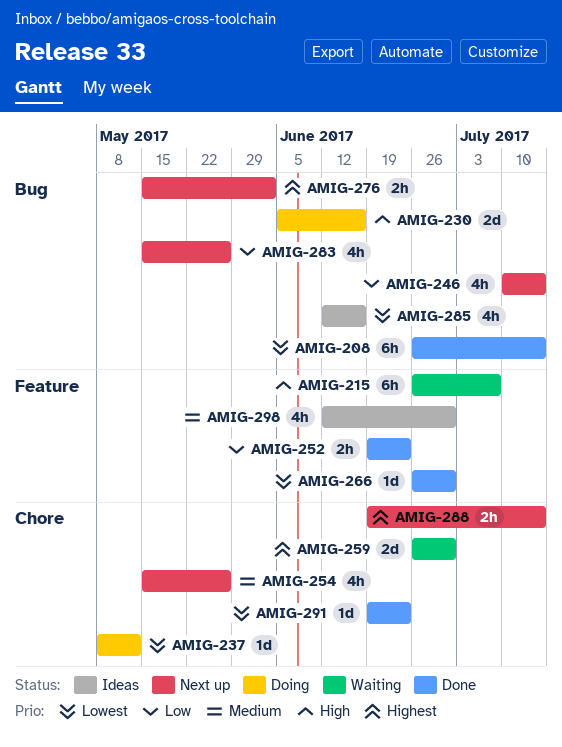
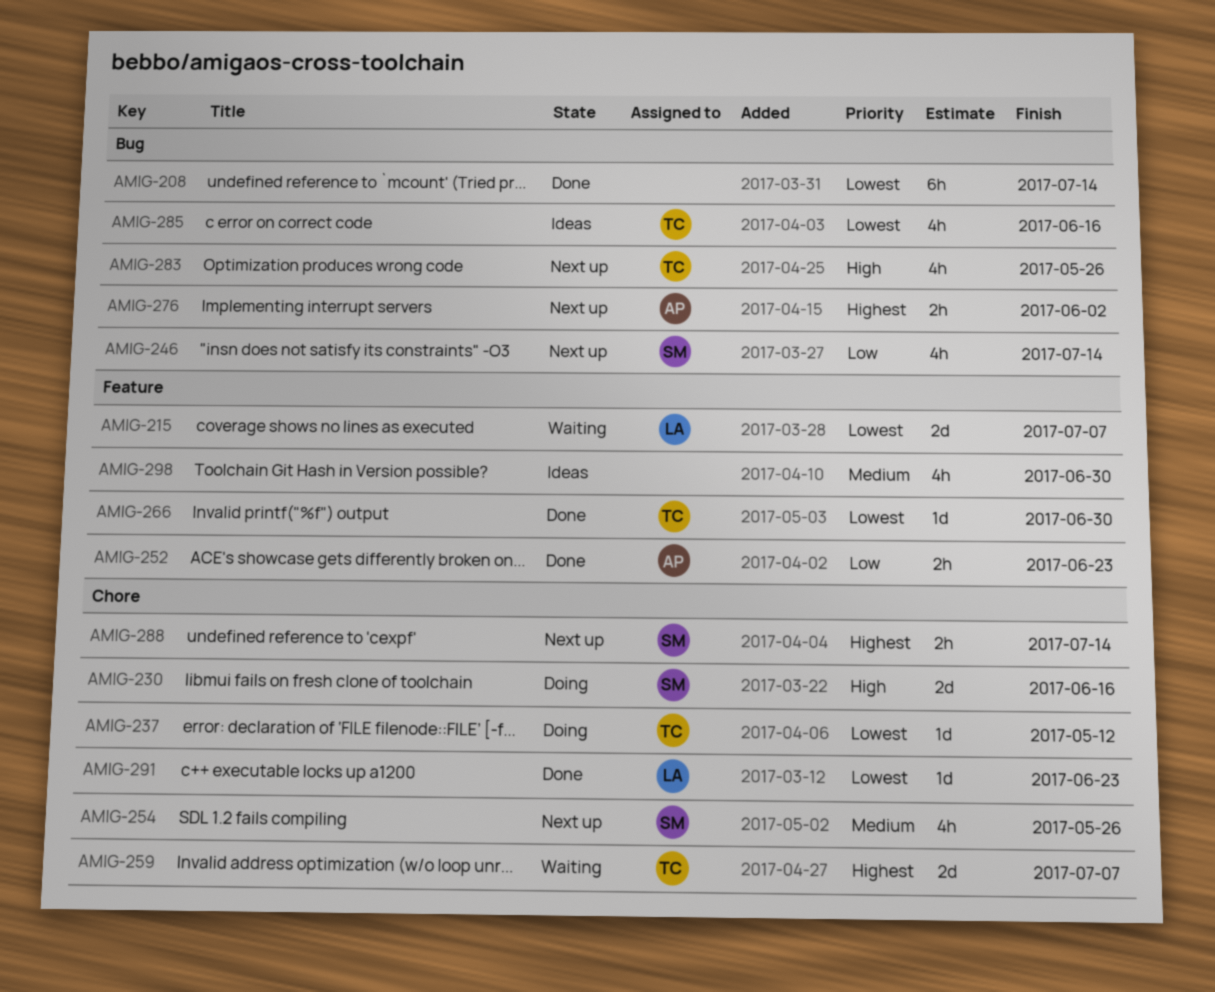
AMIG-215, priority: High -> Lowest
AMIG-215, estimate: 6h -> 2d
AMIG-230, label: Bug -> Chore
AMIG-259, due: Jun 30 -> Jul 7
AMIG-283, priority: Low -> High

